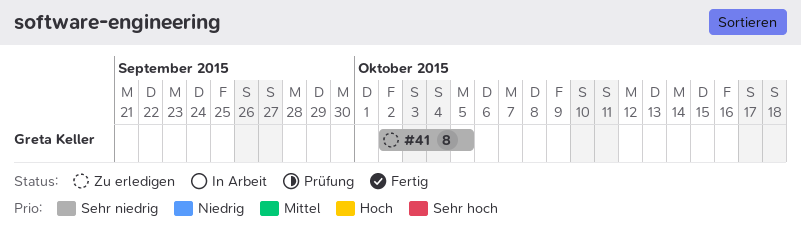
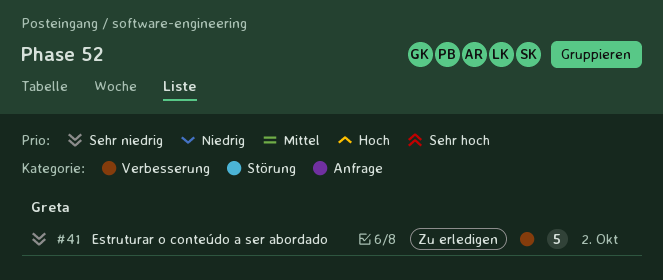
#41, estimate: 8 -> 5
#41, due: Oct 5 -> Oct 2

